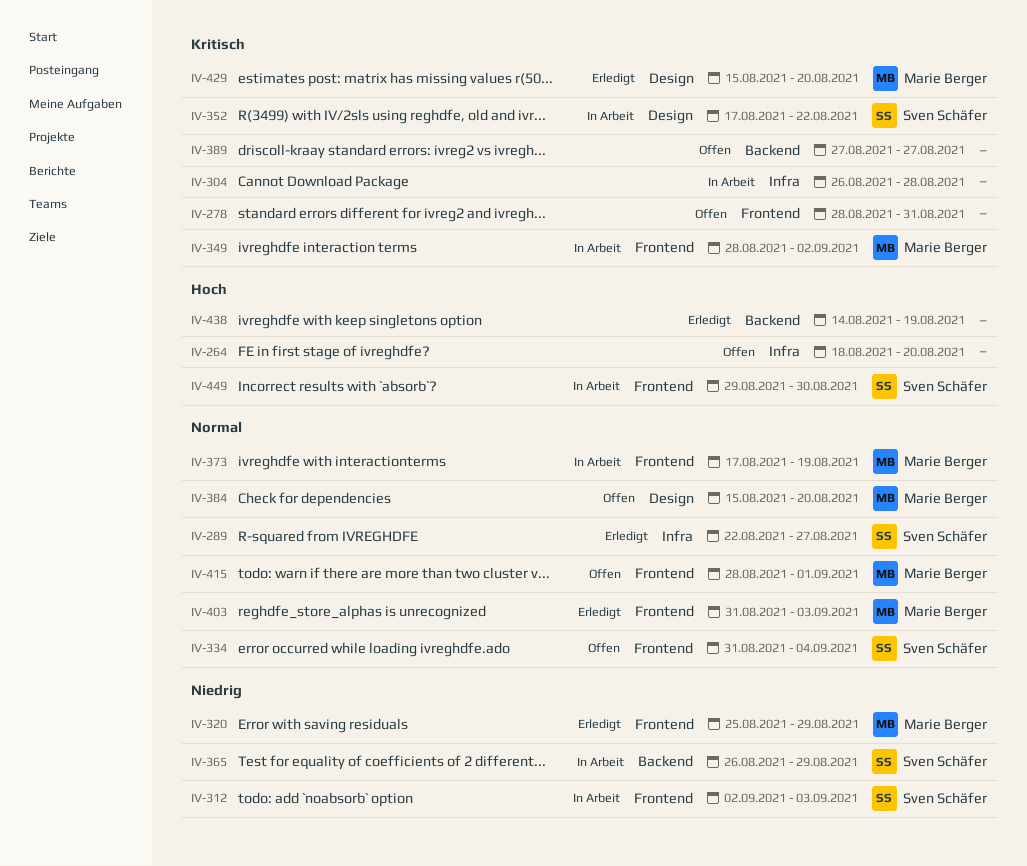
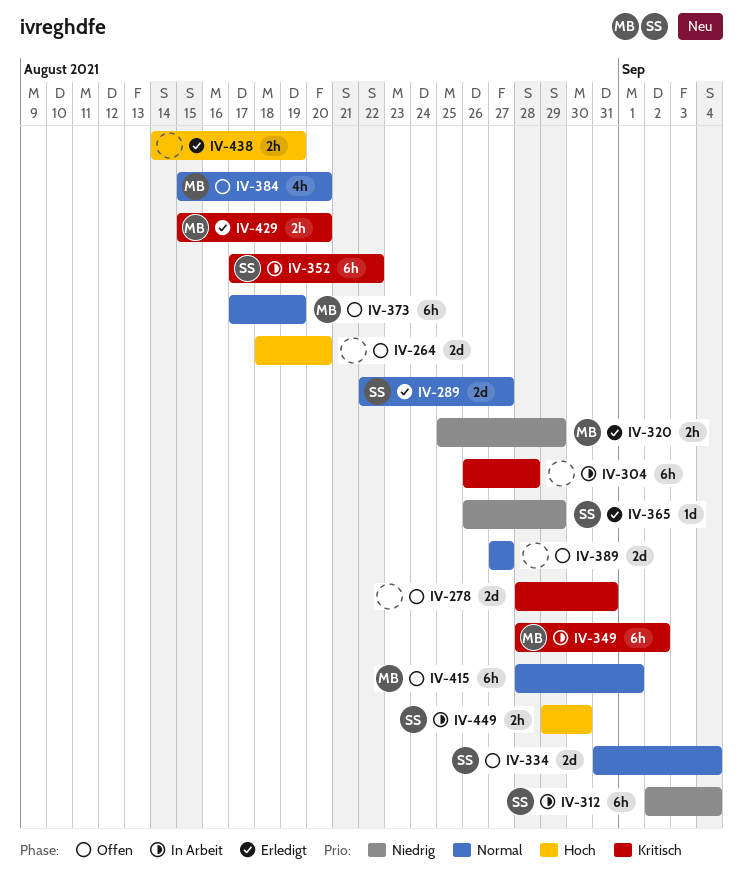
IV-312, due: Sep 3 -> Sep 4
IV-365, status: In Arbeit -> Erledigt
IV-373, status: In Arbeit -> Offen
IV-389, priority: Kritisch -> Normal
IV-403: present -> none

